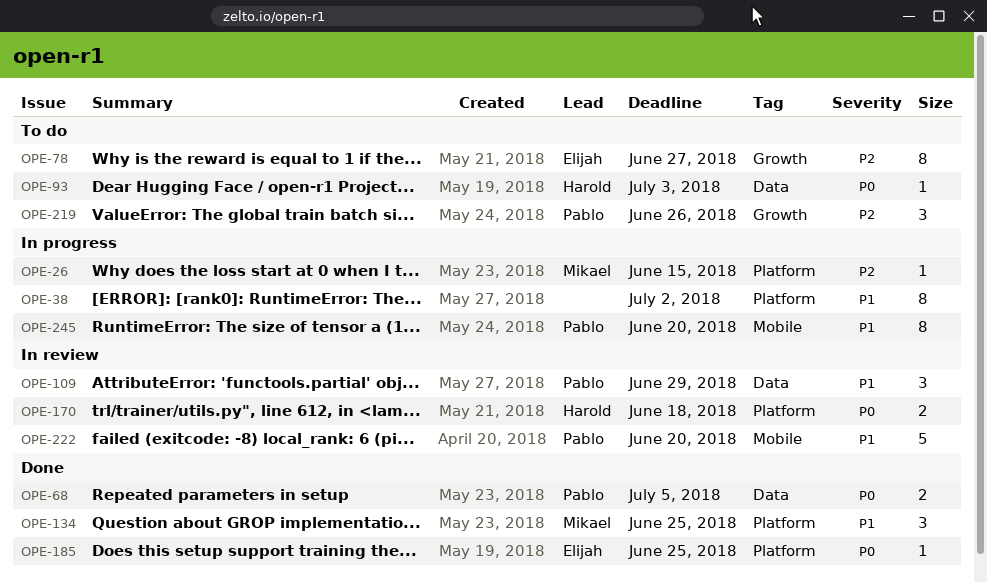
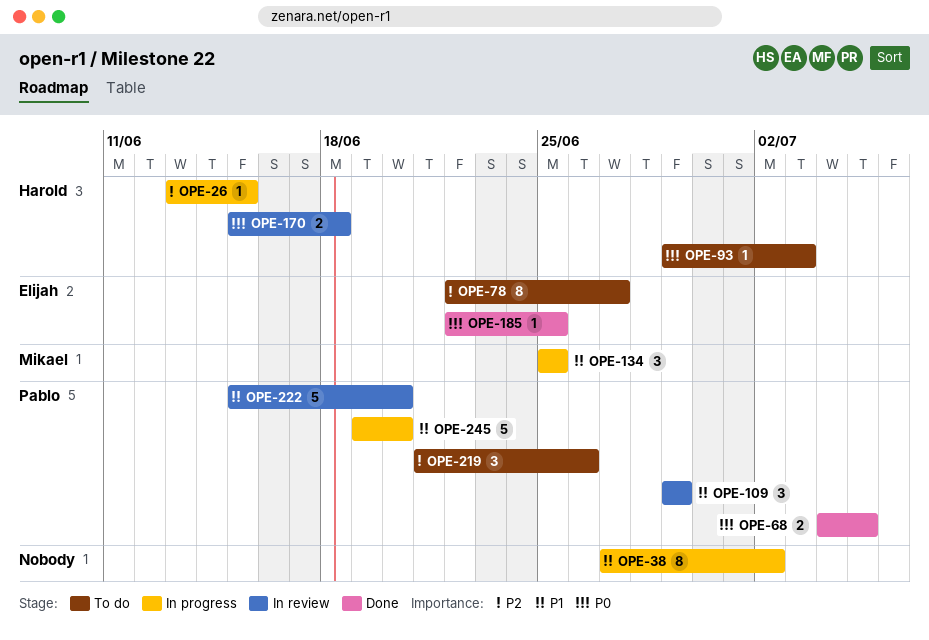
OPE-26, owner: Mikael -> Harold
OPE-134, status: Done -> In progress
OPE-245, estimate: 8 -> 5

